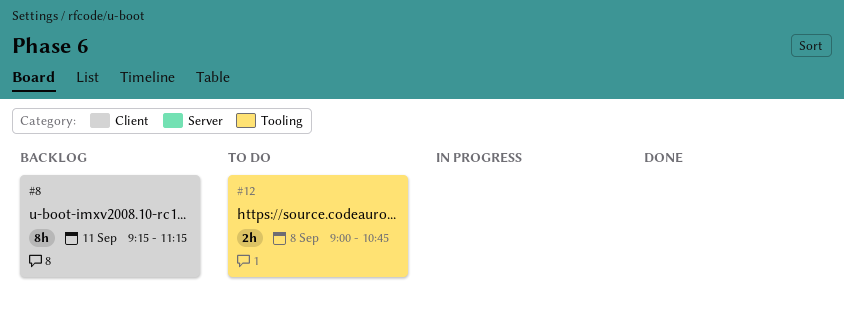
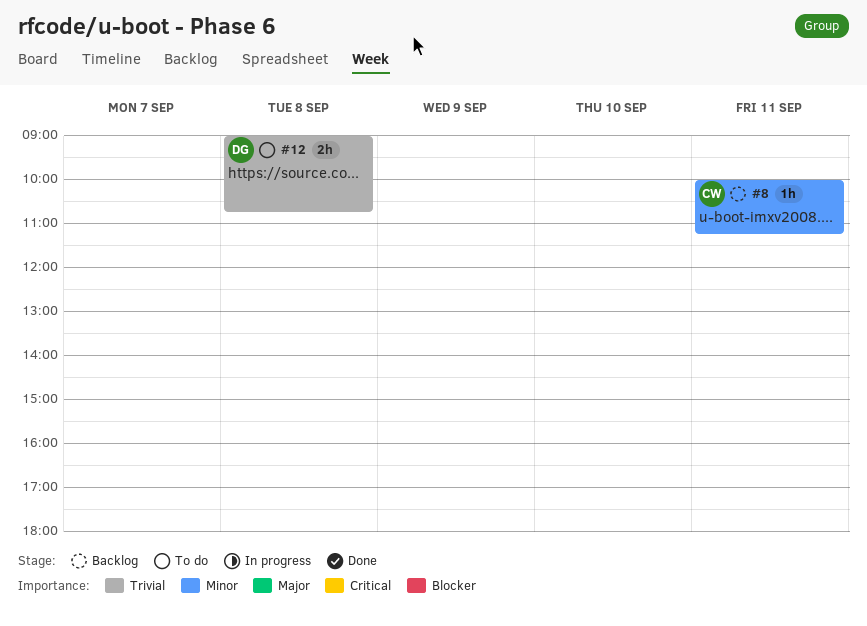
#8, estimate: 8h -> 1h
#8, begins: 09:15 -> 10:00

